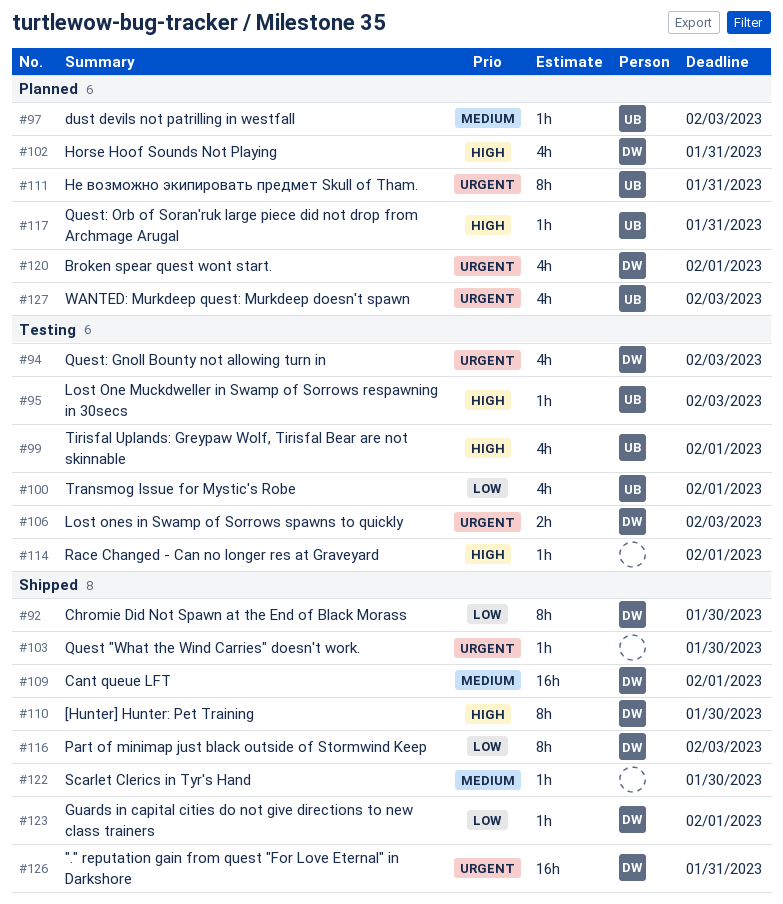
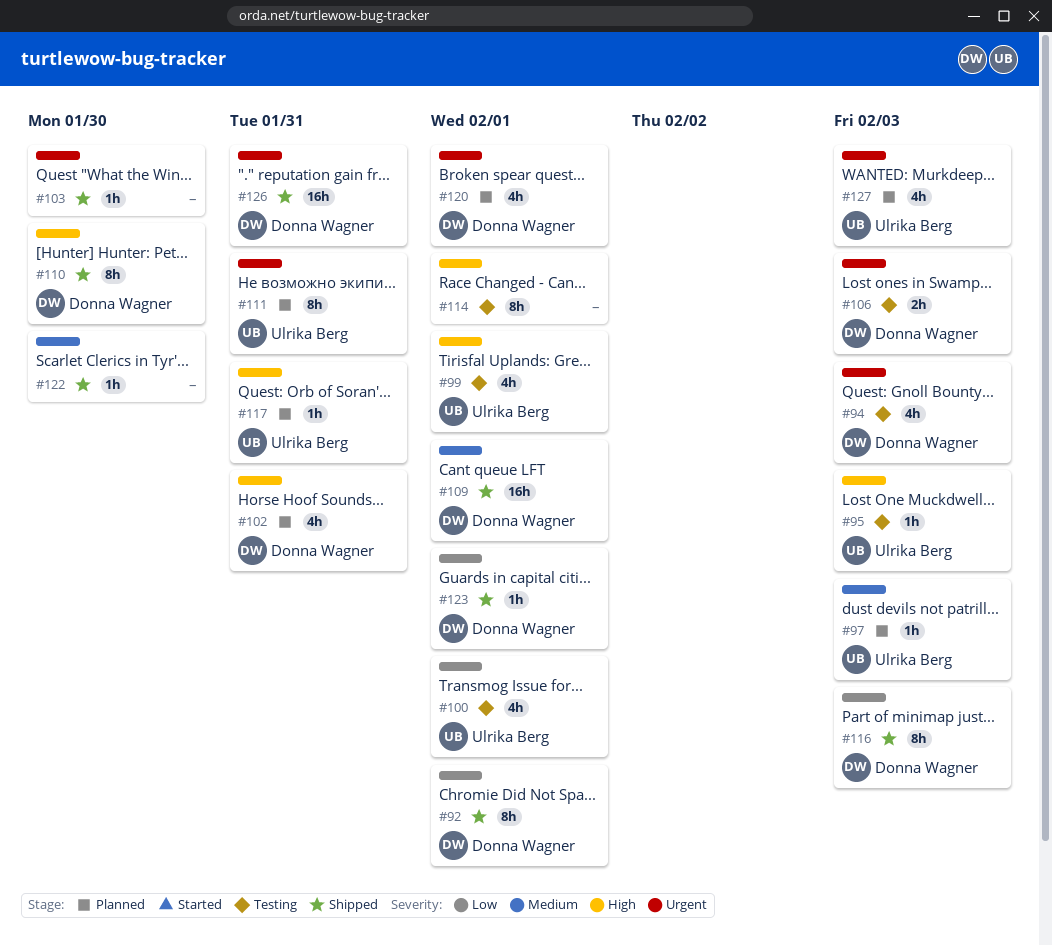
#92, due: Jan 30 -> Feb 1
#114, estimate: 1h -> 8h

